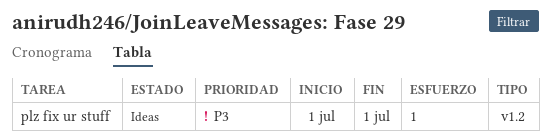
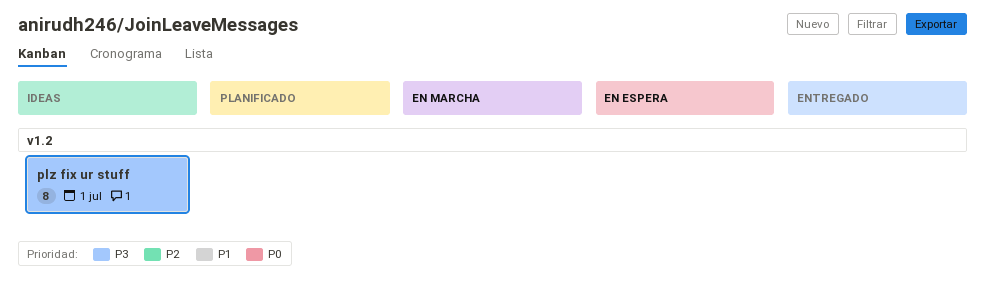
plz fix ur stuff, estimate: 1 -> 8

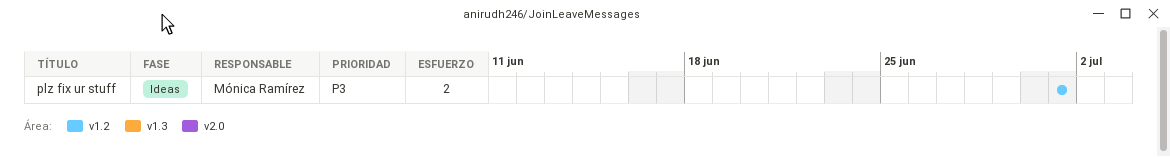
plz fix ur stuff, estimate: 8 -> 2

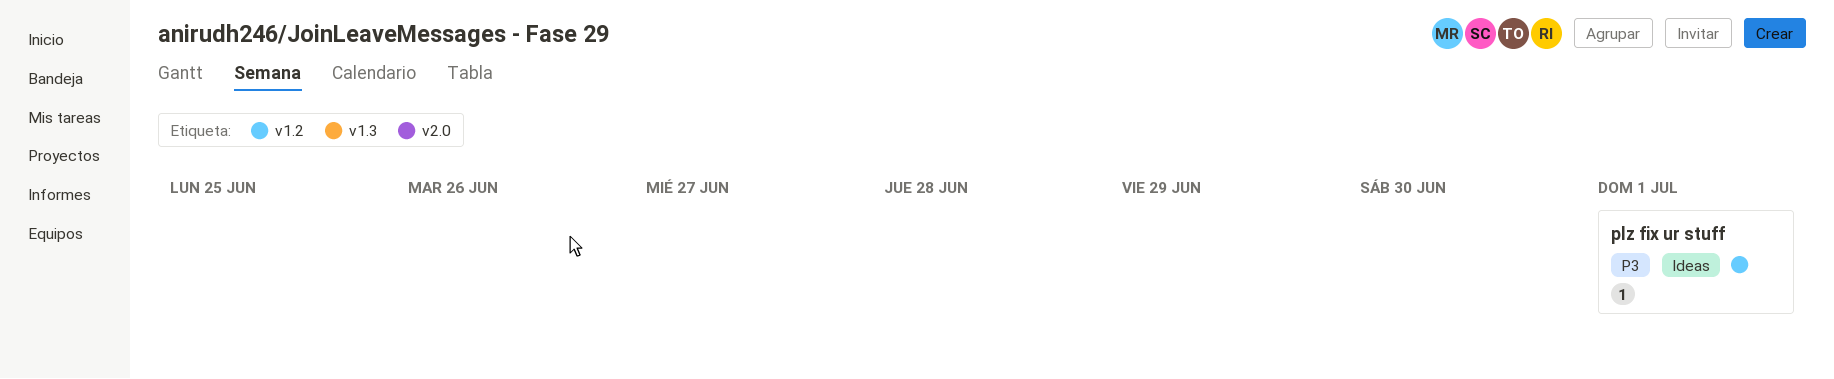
plz fix ur stuff, estimate: 2 -> 1

